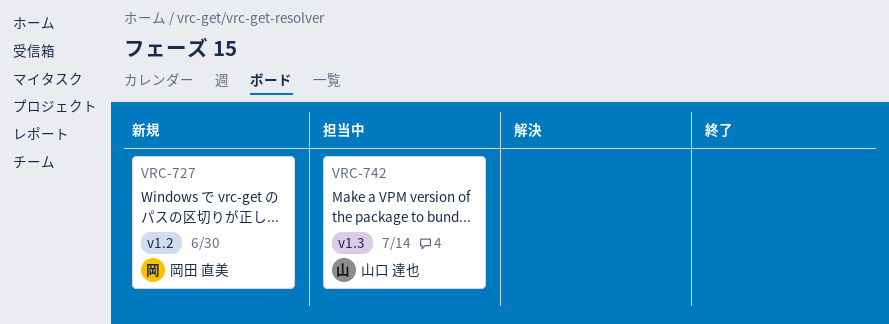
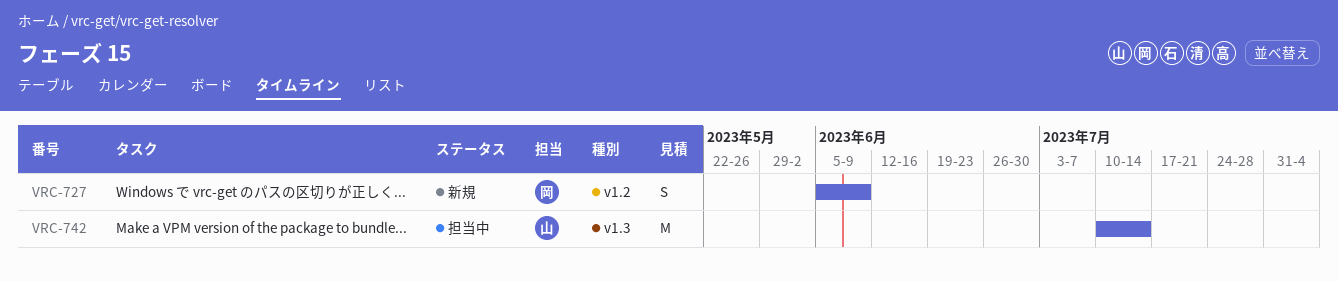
VRC-727, due: Jun 30 -> Jun 9

